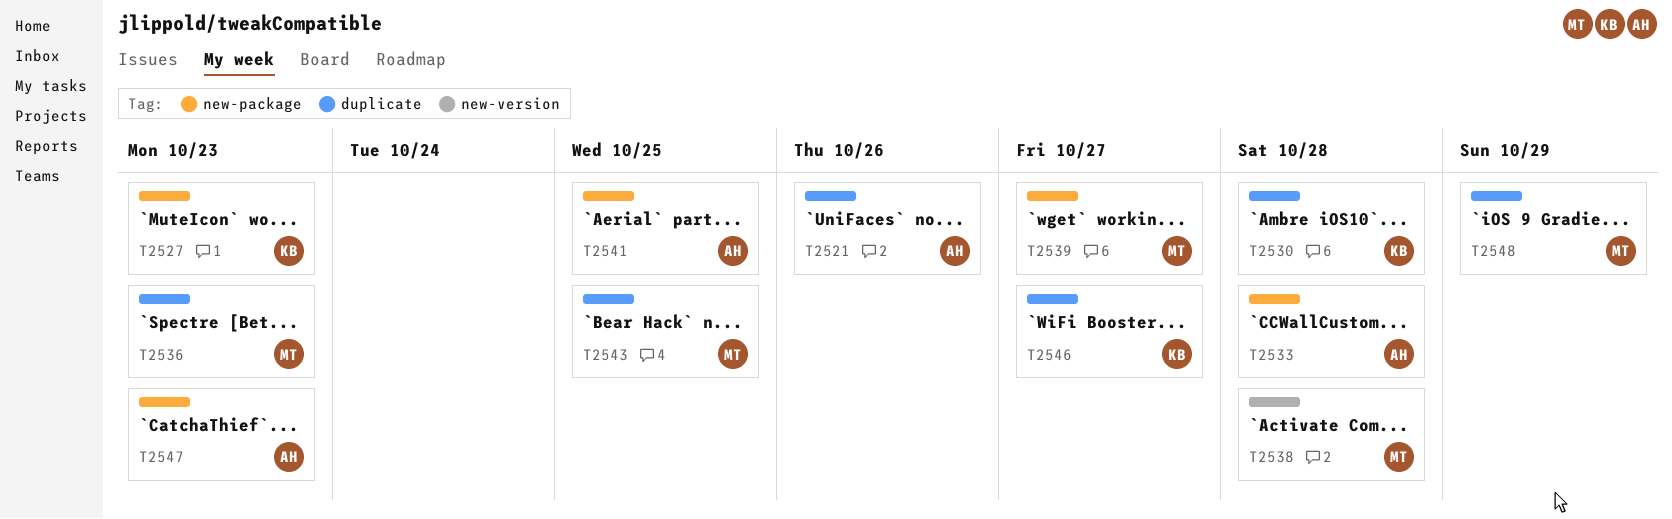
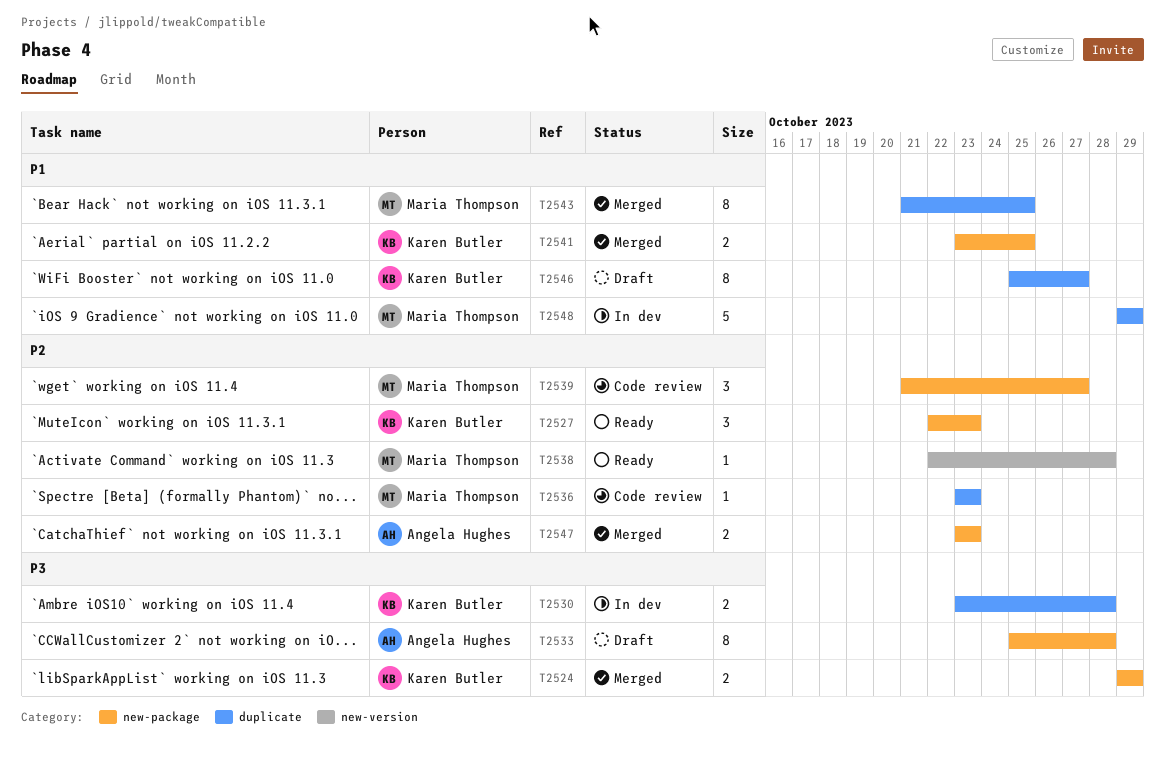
T2521: present -> none
T2524: none -> present
T2541, owner: Angela Hughes -> Karen Butler

